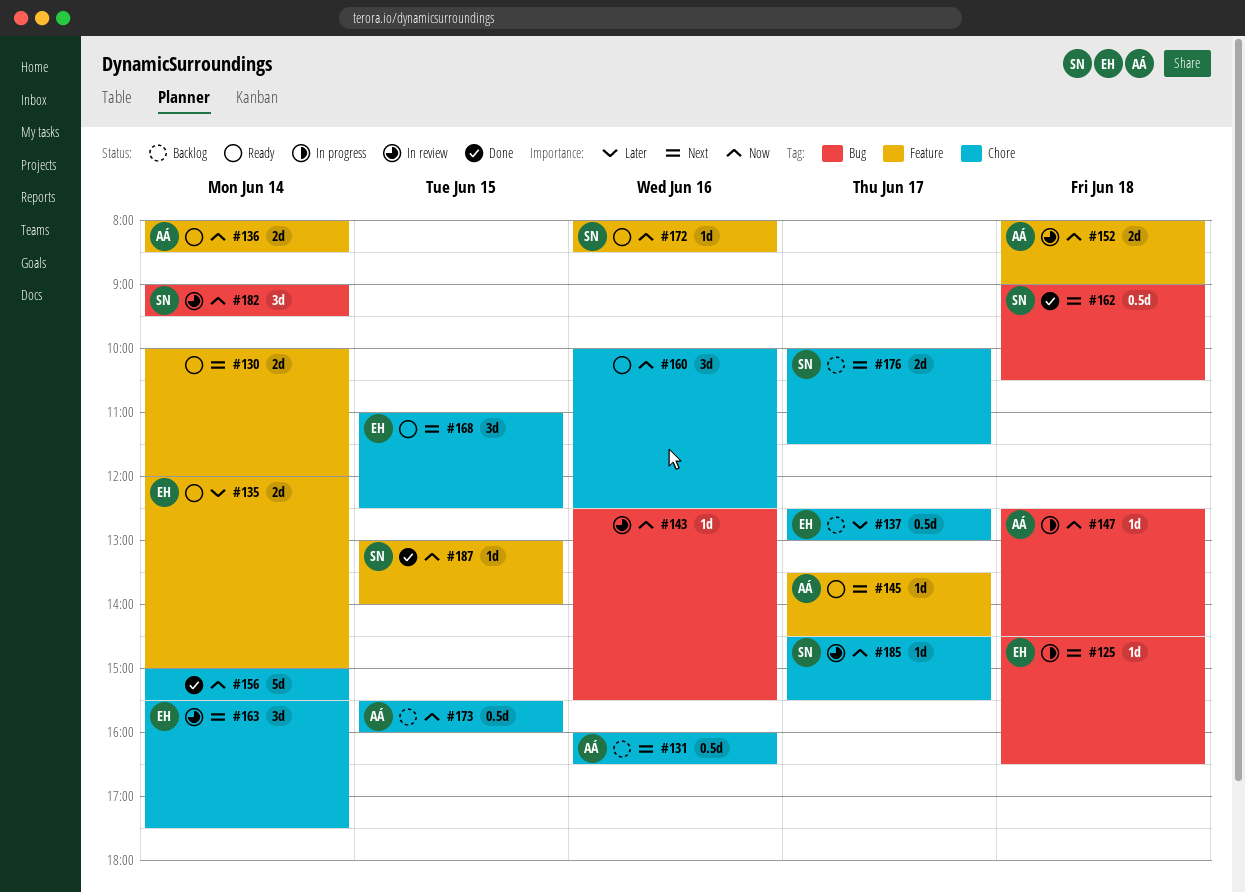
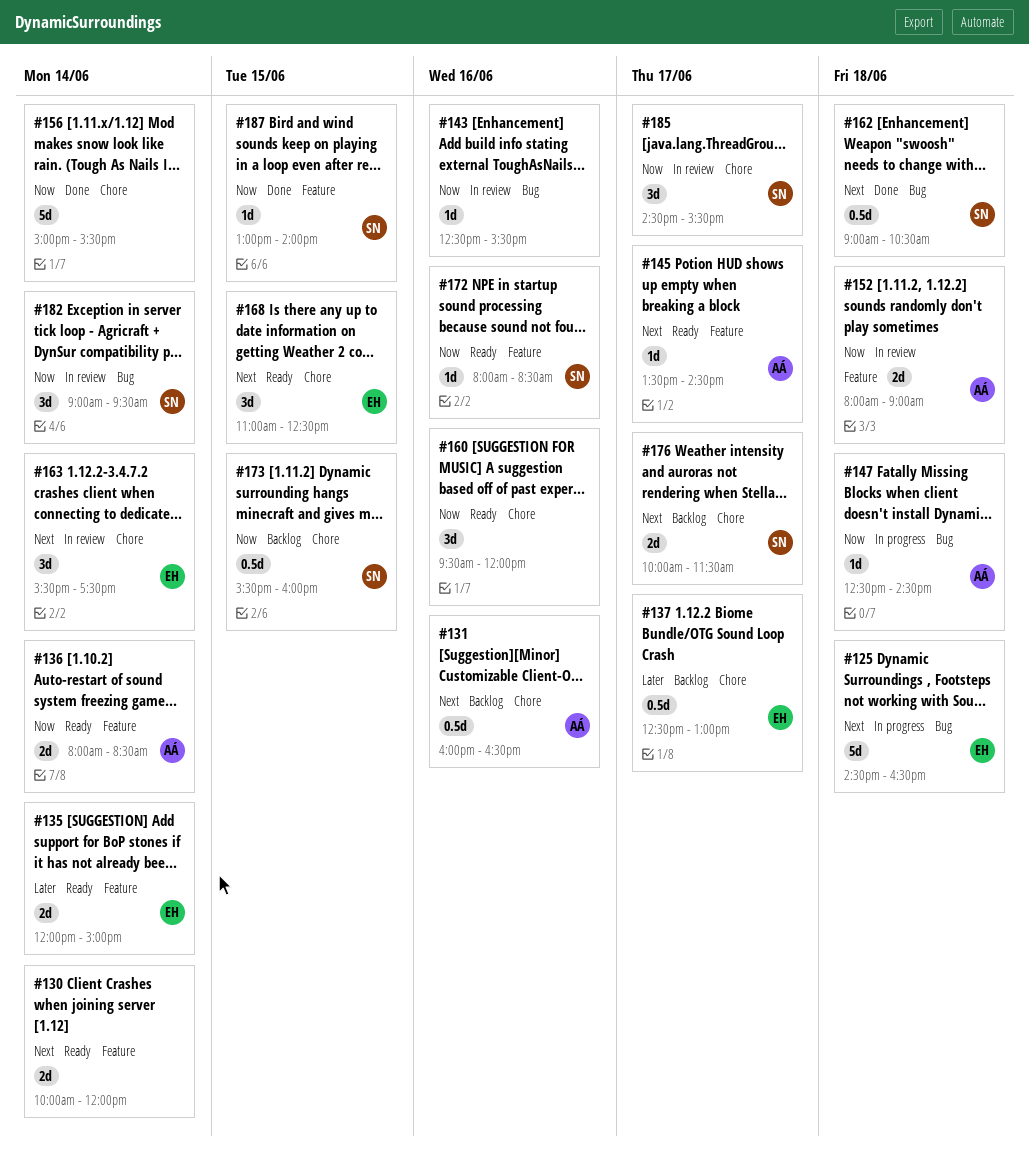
#125, estimate: 1d -> 5d
#160, begins: 10:00 -> 09:30
#160, ends: 12:30 -> 12:00
#173, owner: AÁ -> SN
#185, estimate: 1d -> 3d

